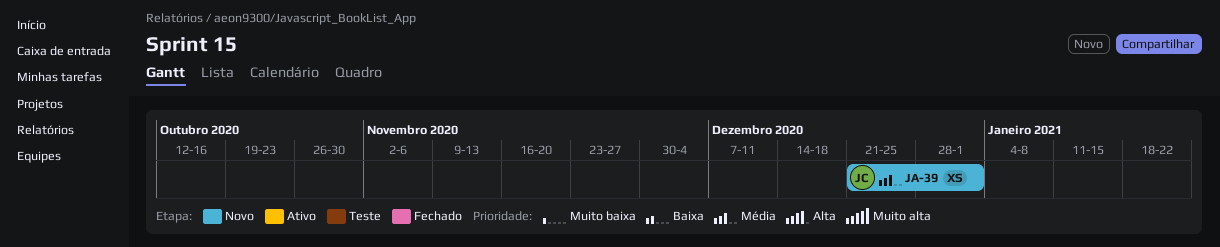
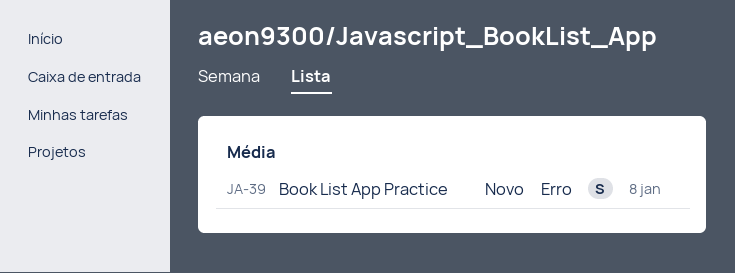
JA-39, estimate: XS -> S
JA-39, due: Jan 1 -> Jan 8

